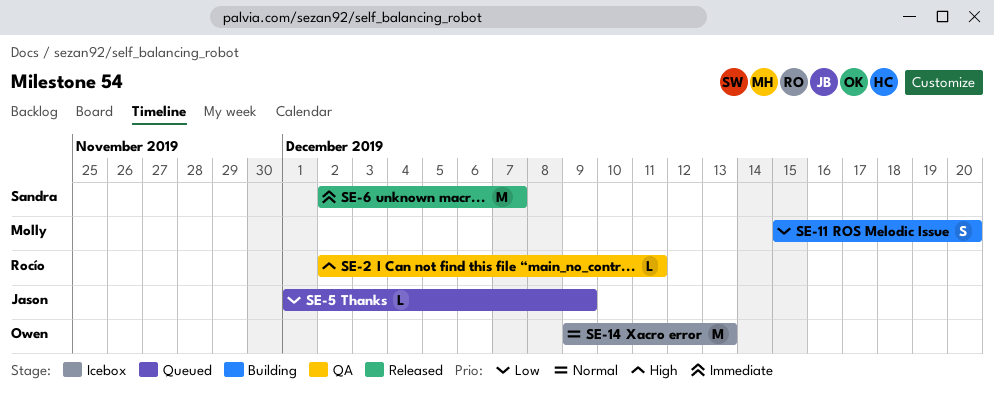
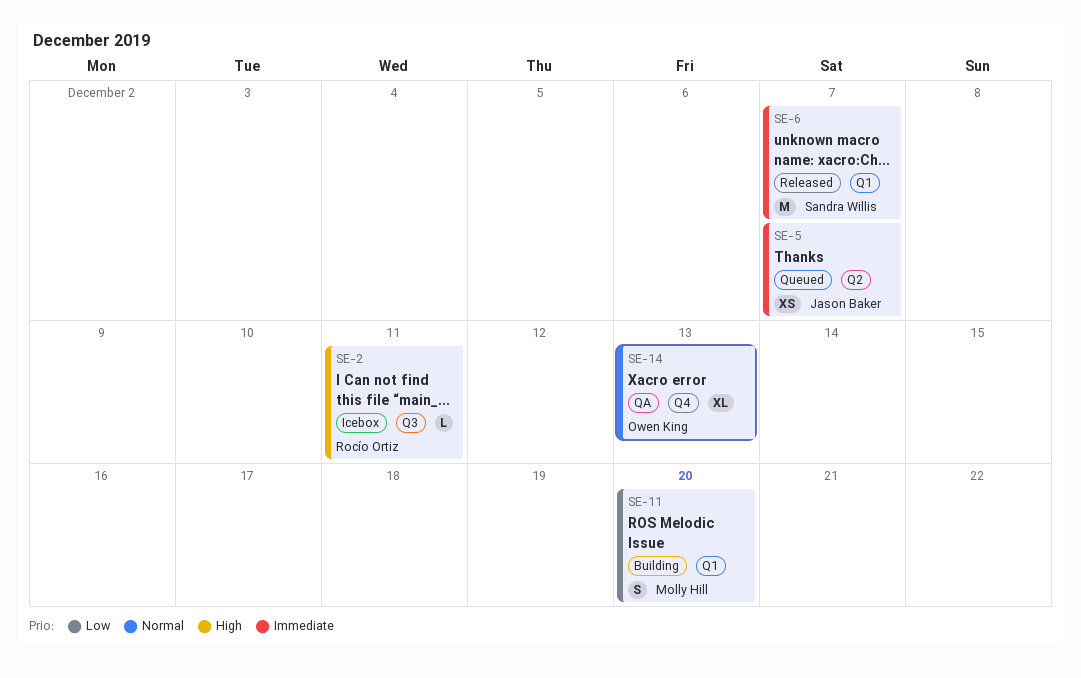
SE-2, status: QA -> Icebox
SE-5, priority: Low -> Immediate
SE-5, estimate: L -> XS
SE-5, due: Dec 9 -> Dec 7
SE-14, status: Icebox -> QA
SE-14, estimate: M -> XL

